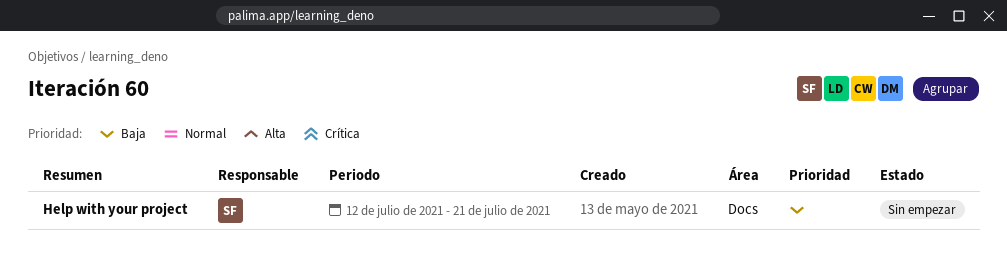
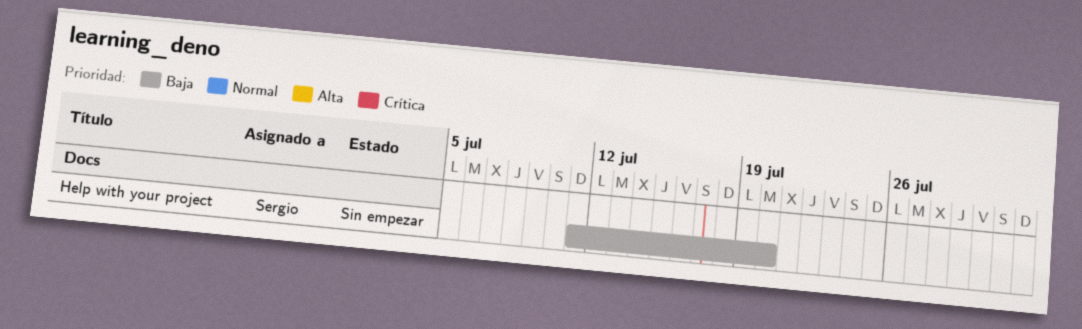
Help with your project, start: Jul 12 -> Jul 11
Help with your project, due: Jul 21 -> Jul 20

